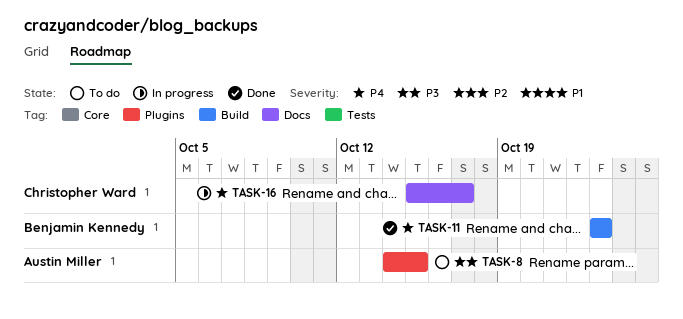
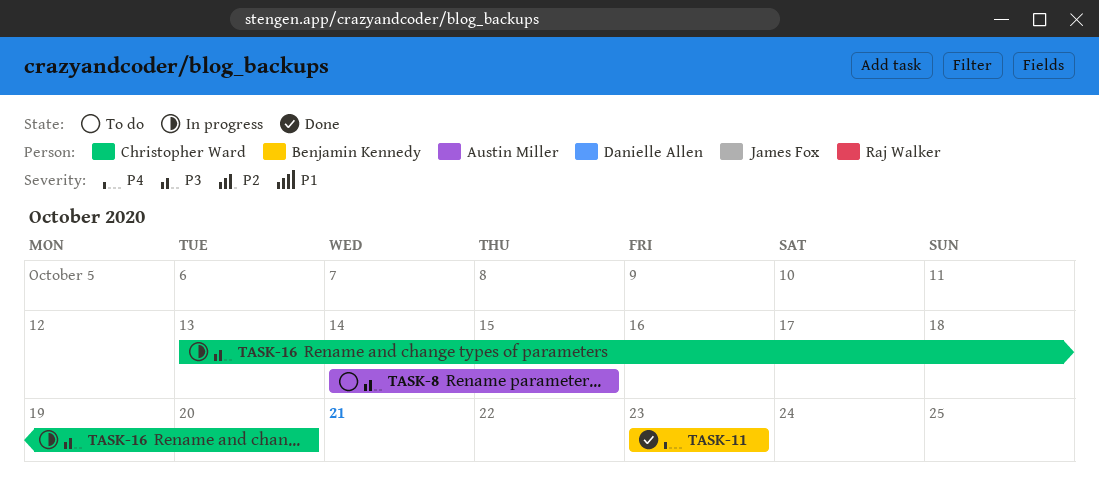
TASK-16, priority: P4 -> P3
TASK-16, start: Oct 15 -> Oct 13
TASK-16, due: Oct 17 -> Oct 20

